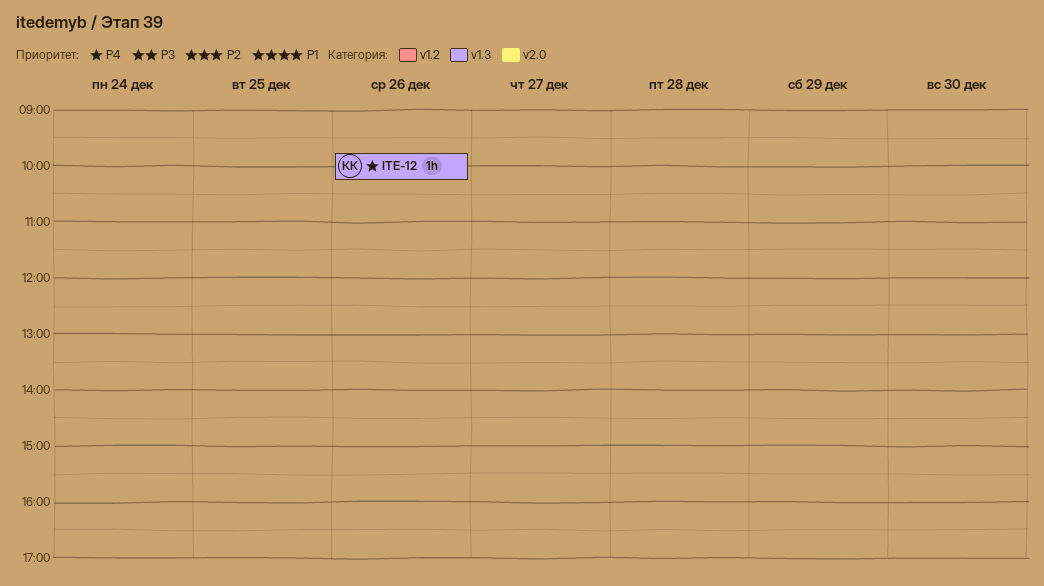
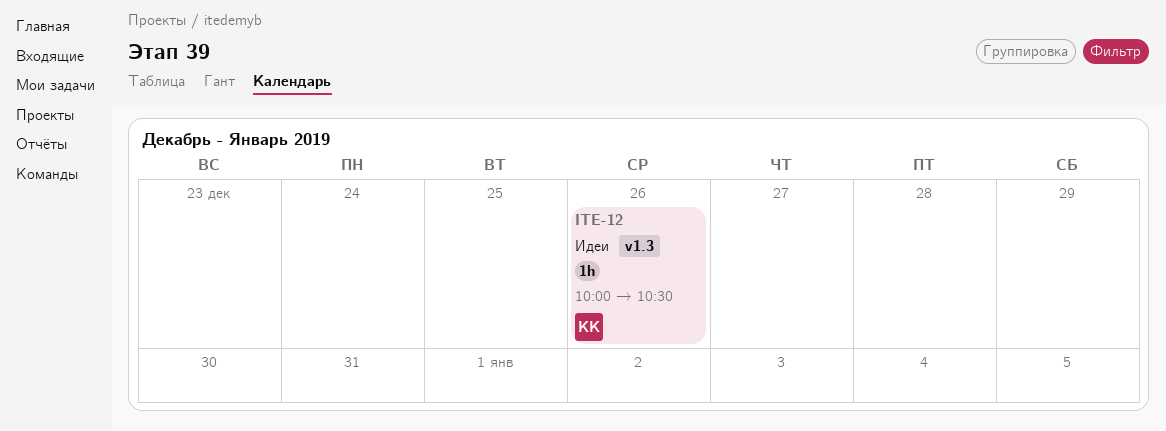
ITE-12, begins: 09:45 -> 10:00
ITE-12, ends: 10:15 -> 10:30

